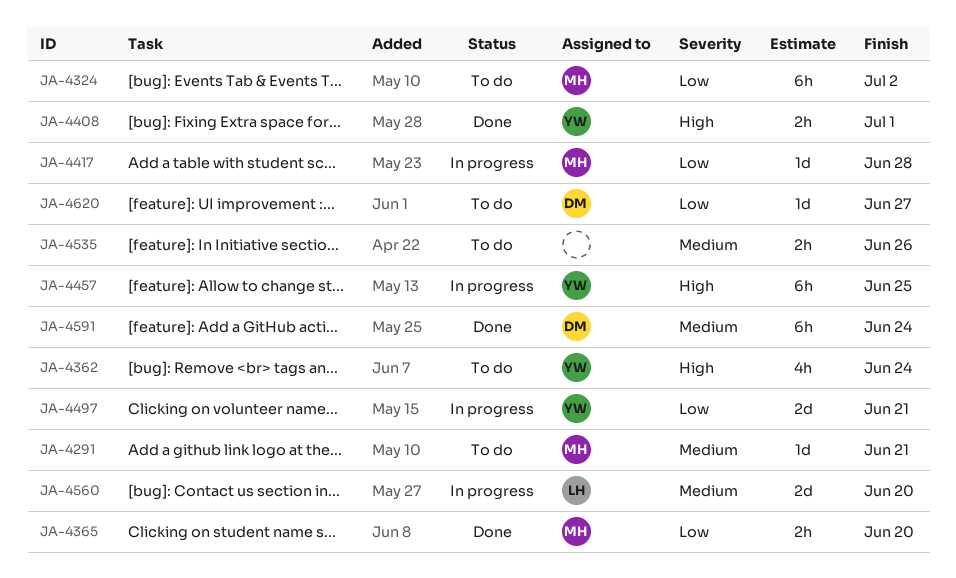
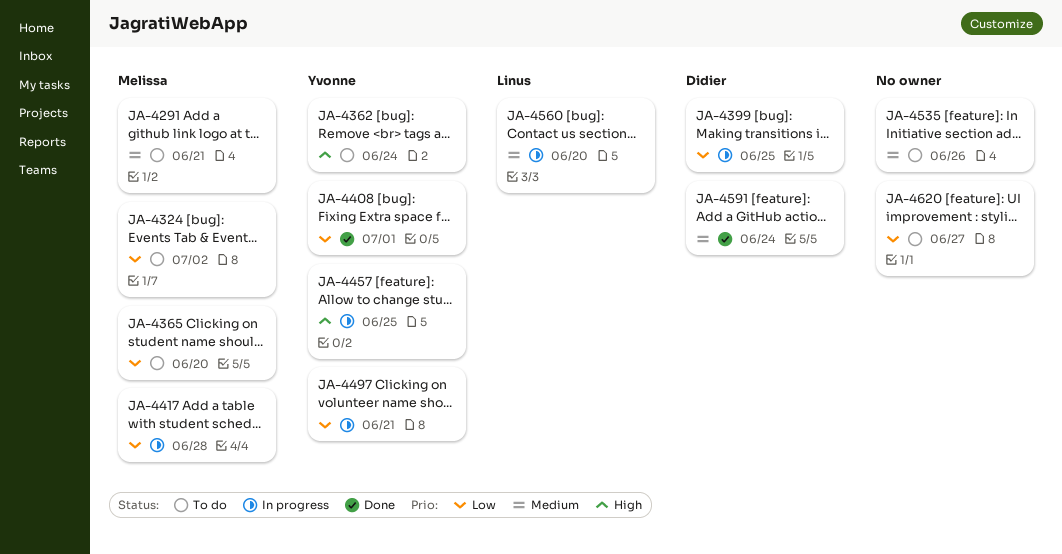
JA-4365, status: Done -> To do
JA-4399: none -> present
JA-4408, priority: High -> Low
JA-4620, owner: Didier -> none

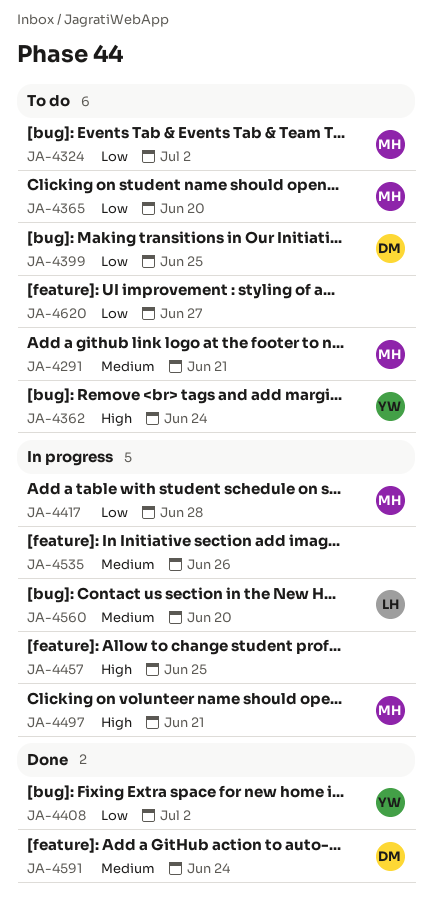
JA-4399, status: In progress -> To do
JA-4408, due: Jul 1 -> Jul 2
JA-4457, owner: Yvonne -> none
JA-4497, owner: Yvonne -> Melissa
JA-4497, priority: Low -> High
JA-4535, status: To do -> In progress

